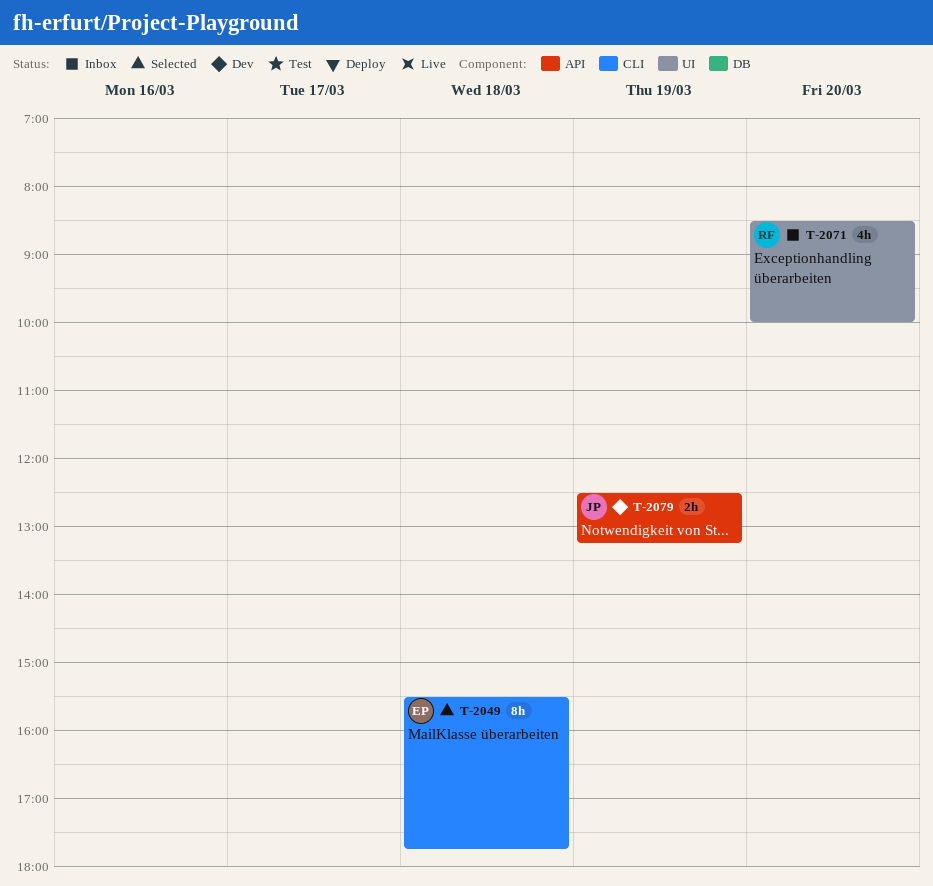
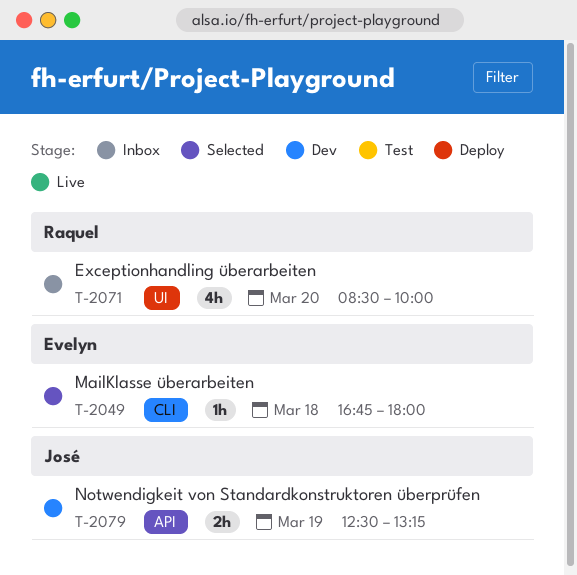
T-2049, estimate: 8h -> 1h
T-2049, begins: 15:30 -> 16:45
T-2049, ends: 17:45 -> 18:00

